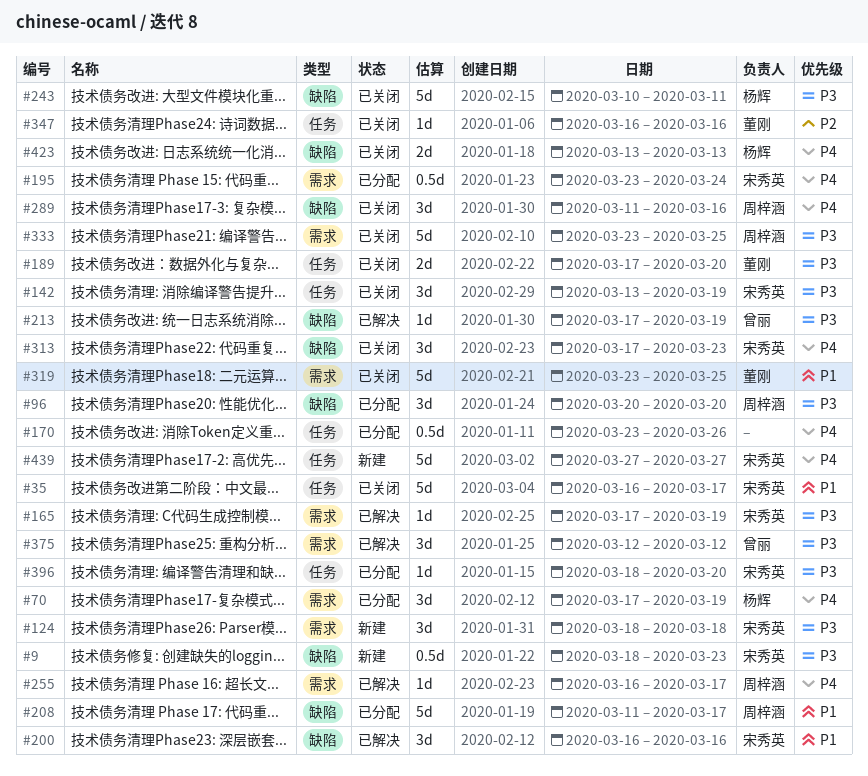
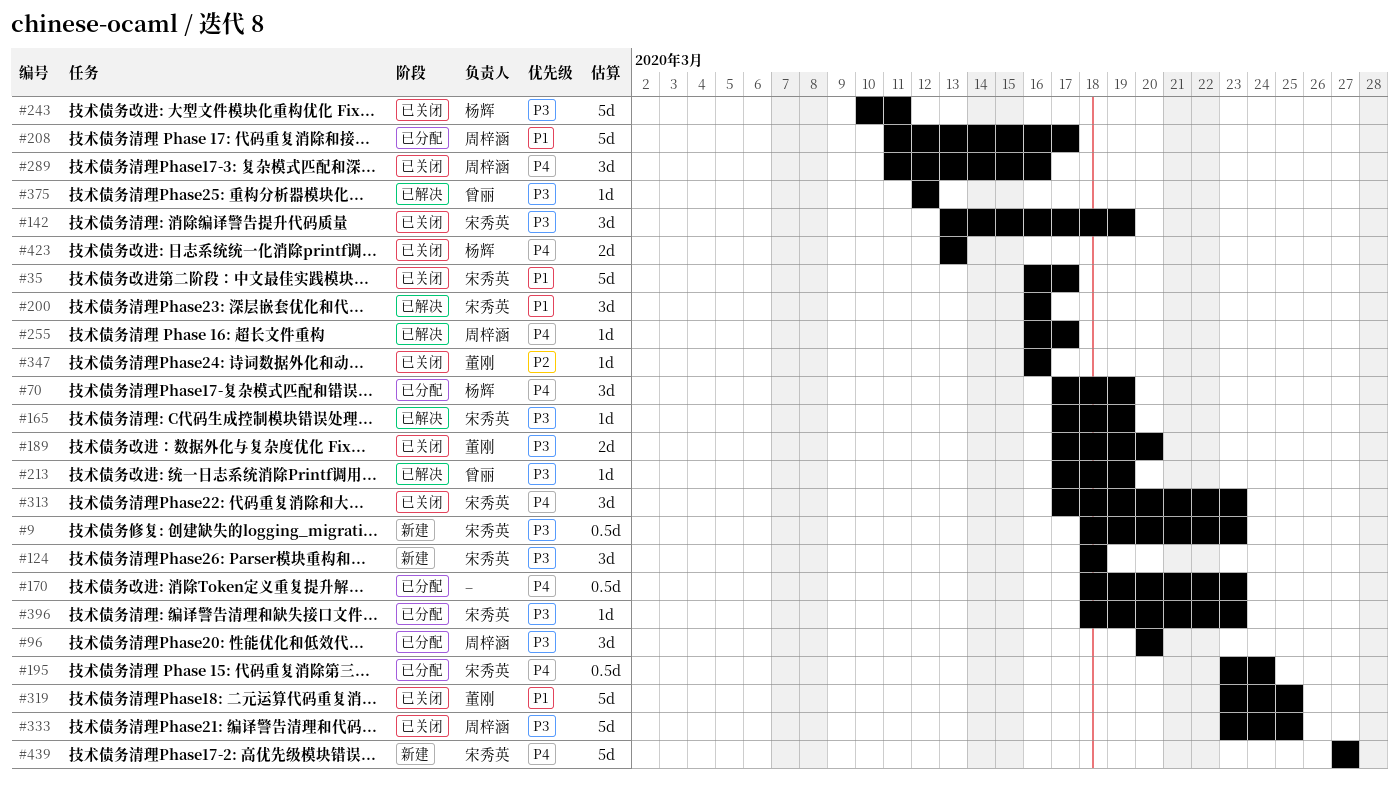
#170, start: Mar 23 -> Mar 18
#170, due: Mar 26 -> Mar 23
#375, estimate: 3d -> 1d
#396, due: Mar 20 -> Mar 23

